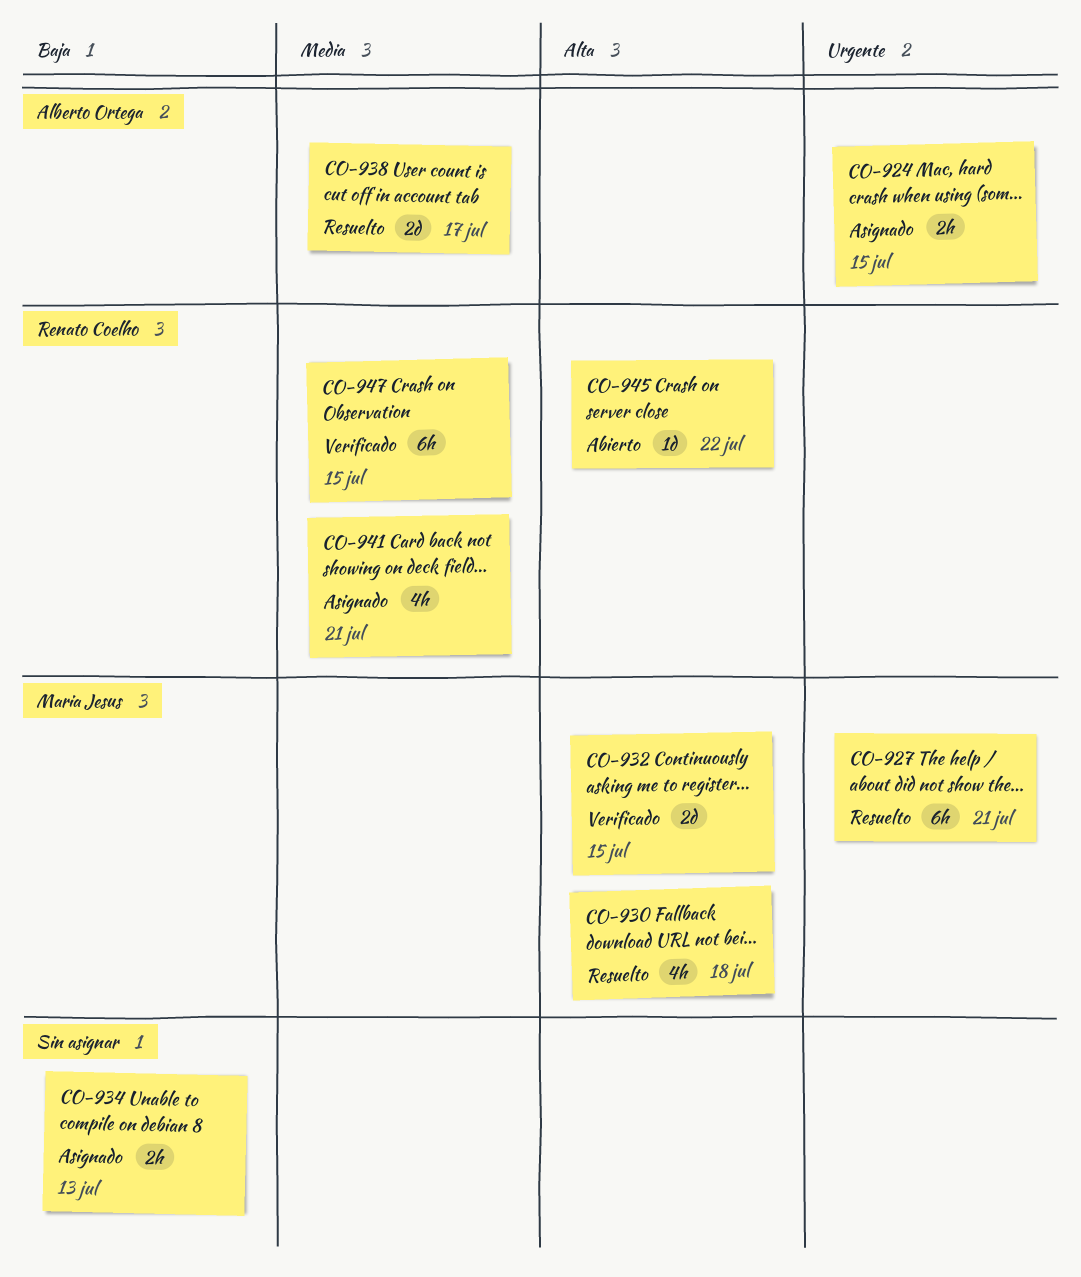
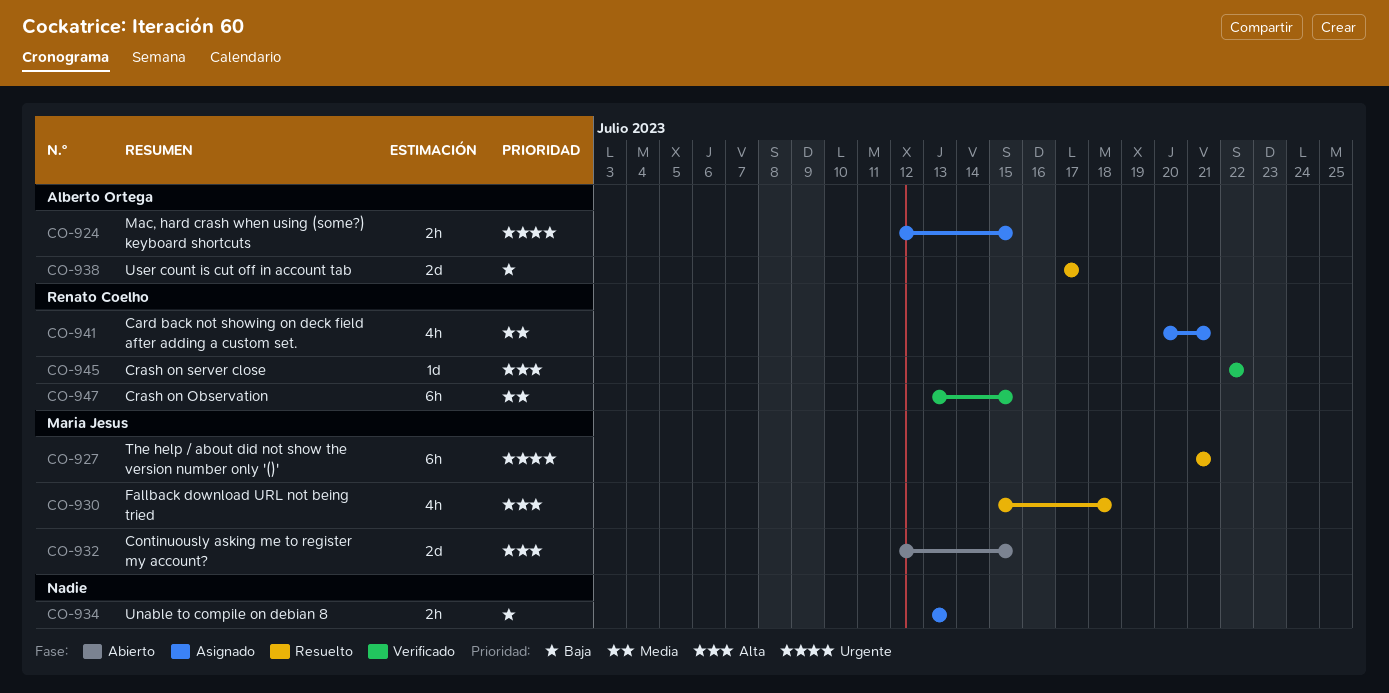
CO-932, status: Verificado -> Abierto
CO-938, priority: Media -> Baja
CO-945, status: Abierto -> Verificado

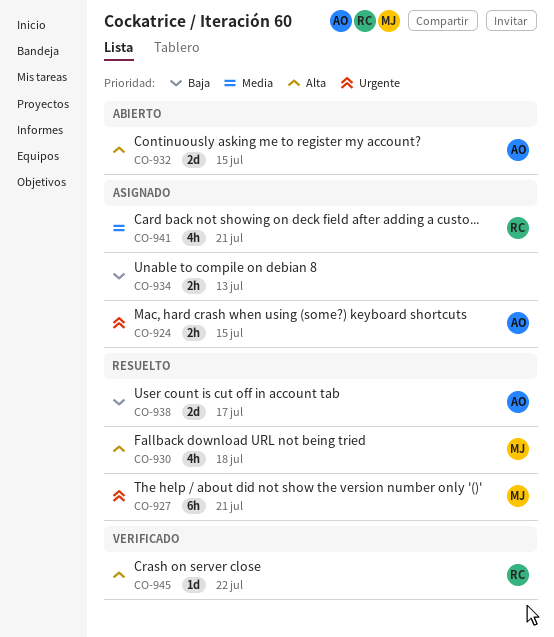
CO-932, owner: Maria Jesus -> Alberto Ortega
CO-947: present -> none

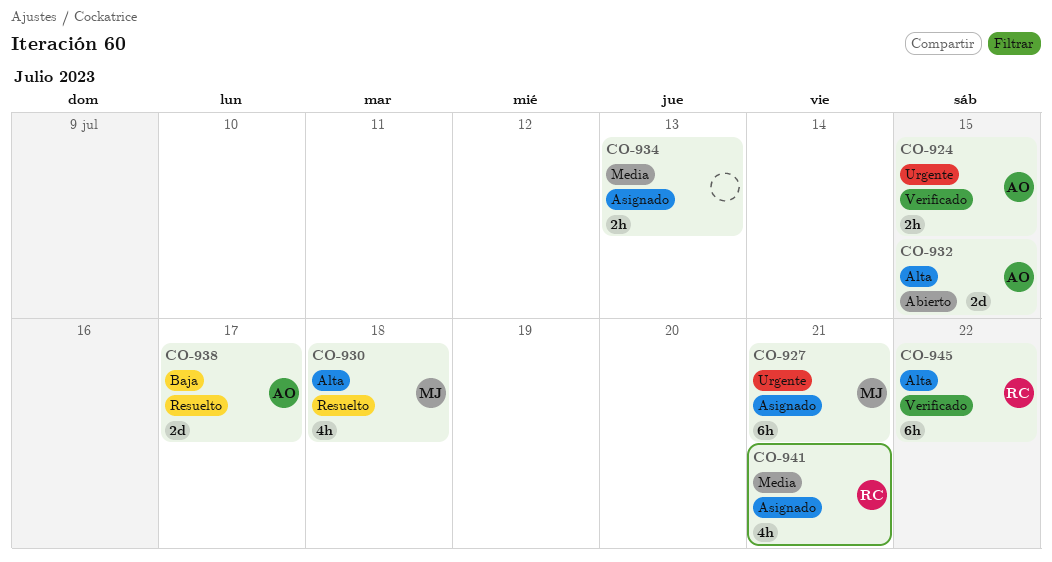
CO-924, status: Asignado -> Verificado
CO-927, status: Resuelto -> Asignado
CO-934, priority: Baja -> Media
CO-945, estimate: 1d -> 6h

